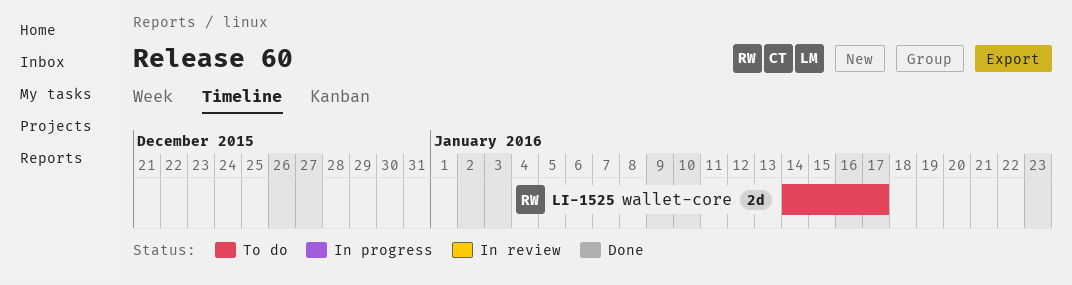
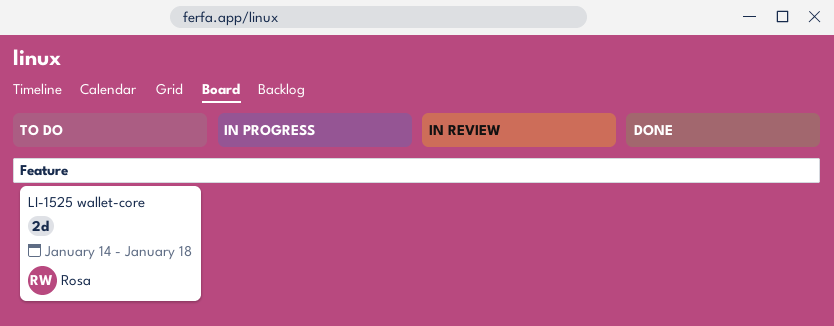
LI-1525, due: Jan 17 -> Jan 18

